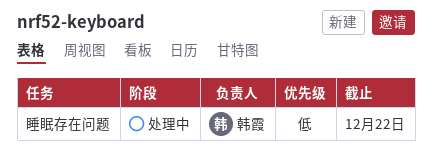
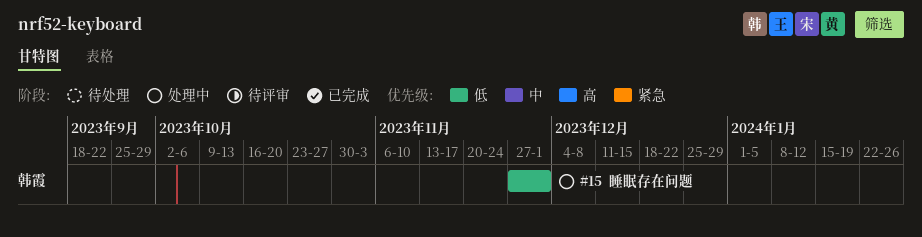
睡眠存在问题, due: Dec 22 -> Dec 1

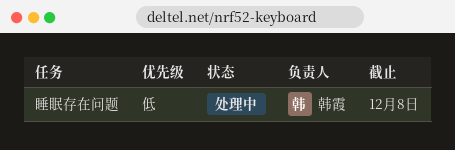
睡眠存在问题, due: Dec 1 -> Dec 8

